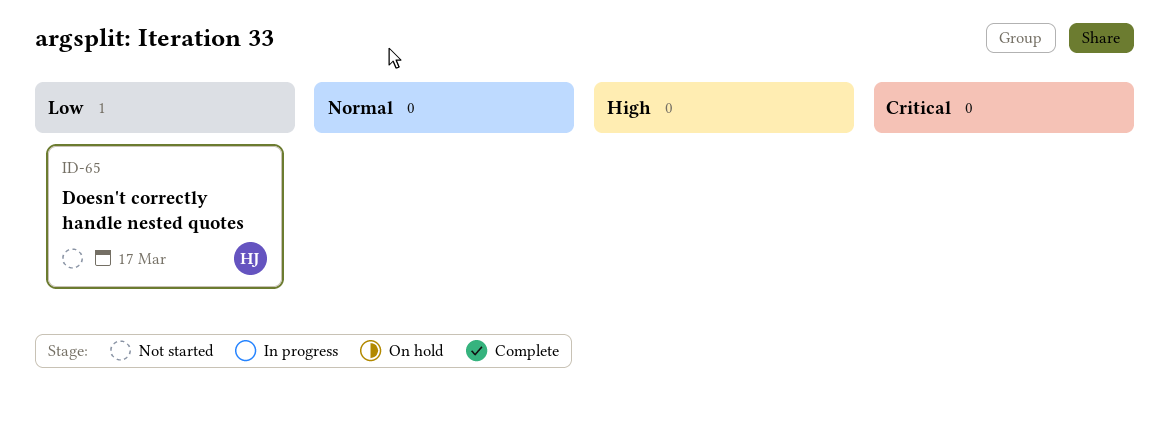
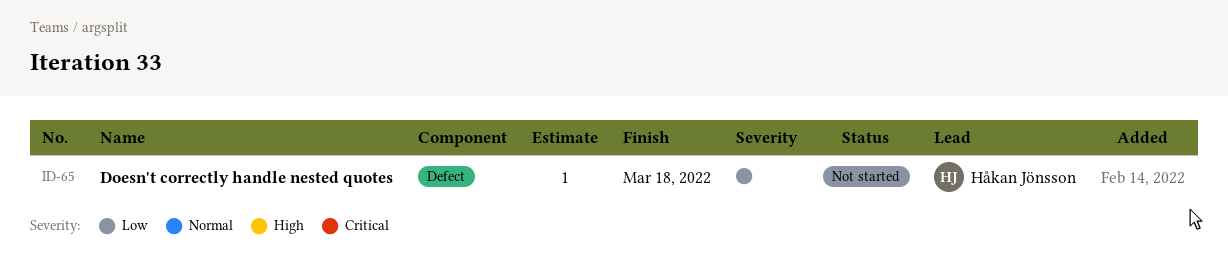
ID-65, due: Mar 17 -> Mar 18

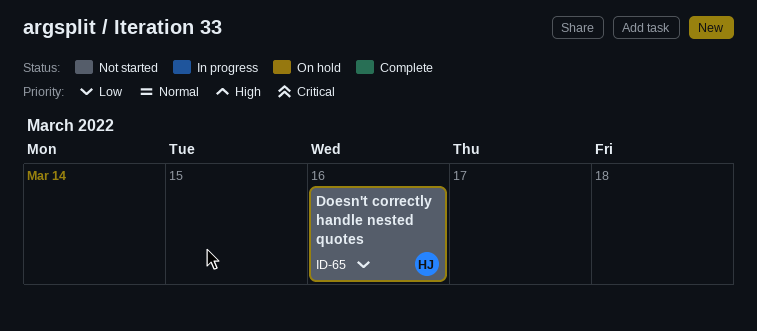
ID-65, due: Mar 18 -> Mar 16

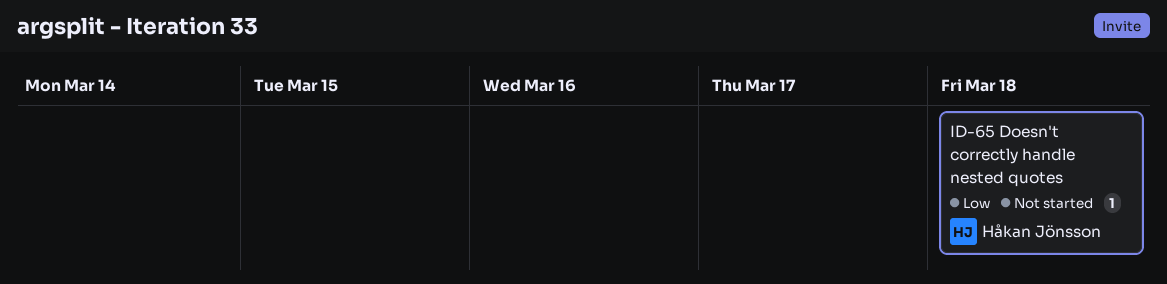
ID-65, due: Mar 16 -> Mar 18

